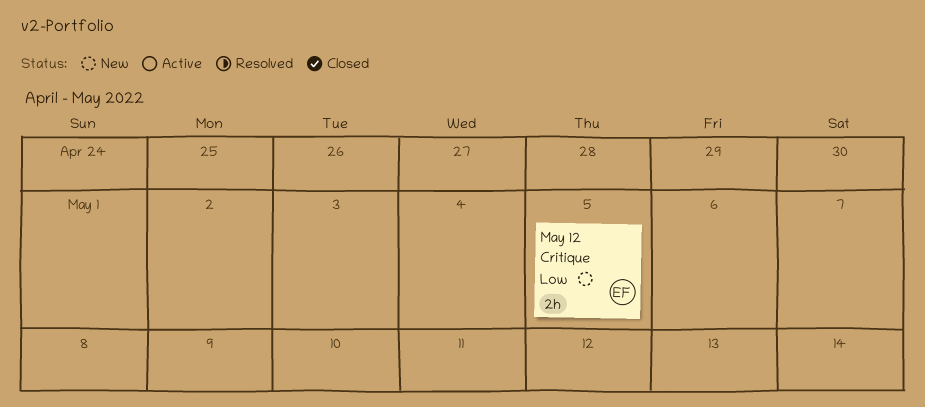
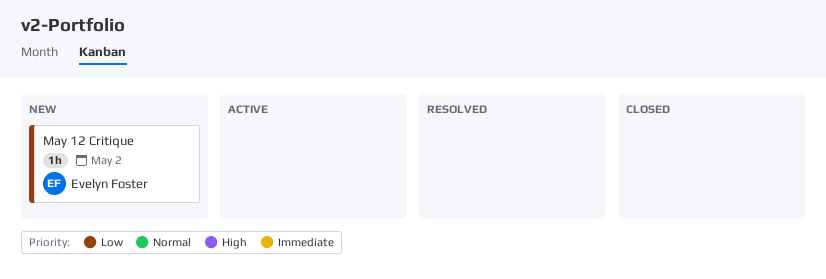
May 12 Critique, estimate: 2h -> 1h
May 12 Critique, due: May 5 -> May 2

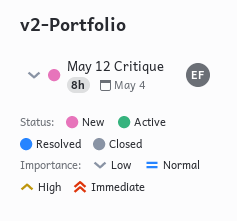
May 12 Critique, estimate: 1h -> 8h
May 12 Critique, due: May 2 -> May 4

